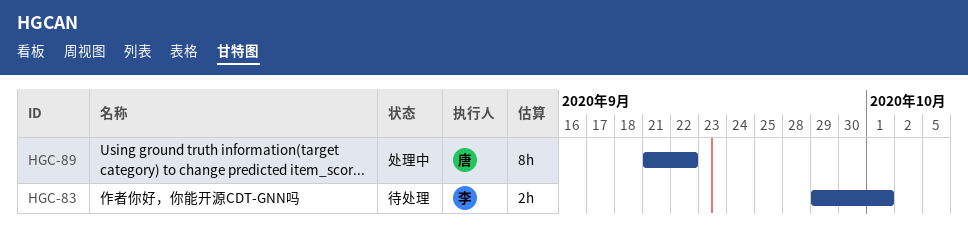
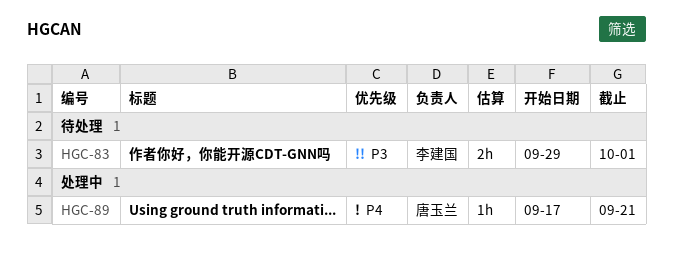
HGC-89, estimate: 8h -> 1h
HGC-89, start: Sep 21 -> Sep 17
HGC-89, due: Sep 22 -> Sep 21

